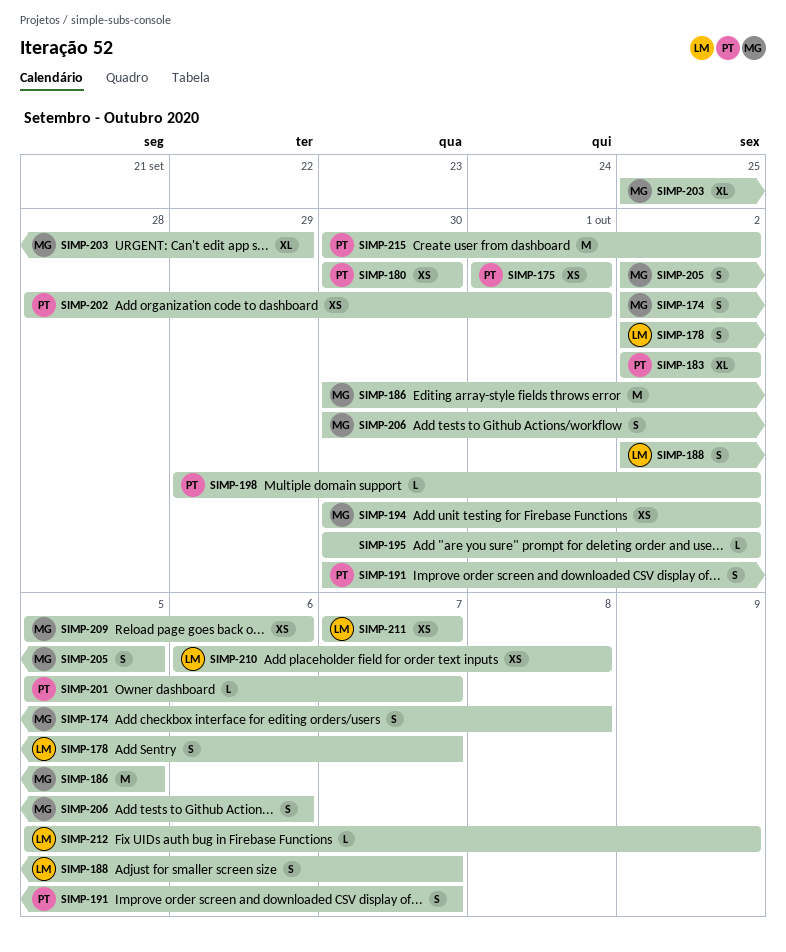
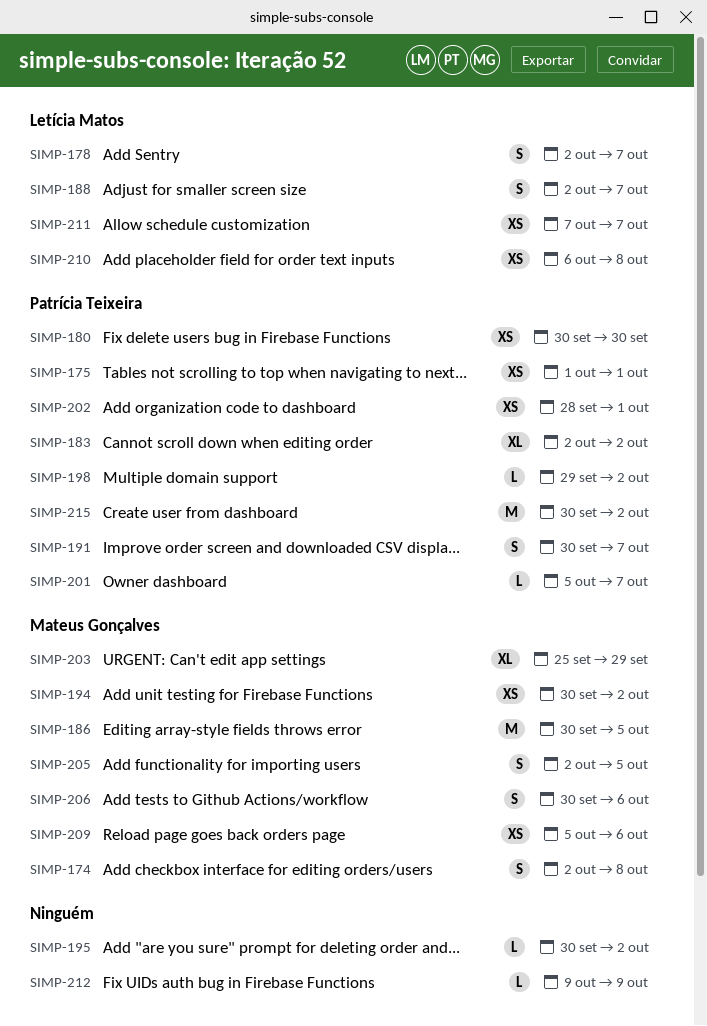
SIMP-212, owner: Letícia Matos -> none
SIMP-212, start: Oct 5 -> Oct 9

